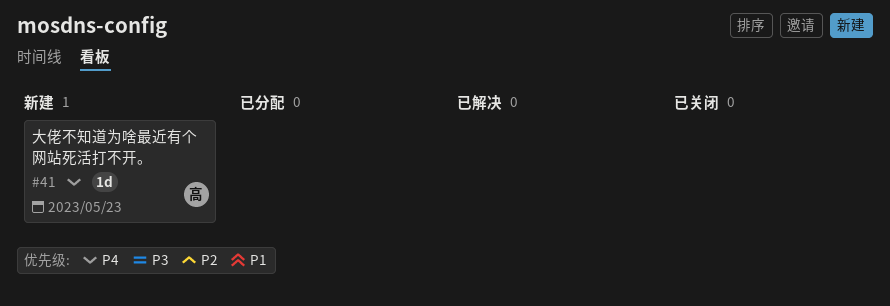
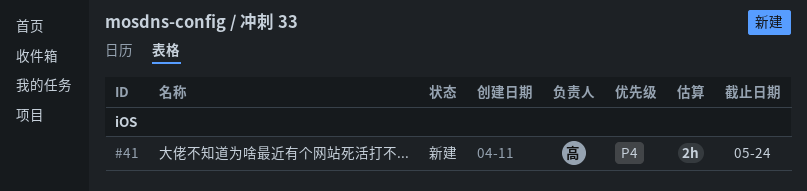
#41, estimate: 1d -> 2h
#41, due: May 23 -> May 24

